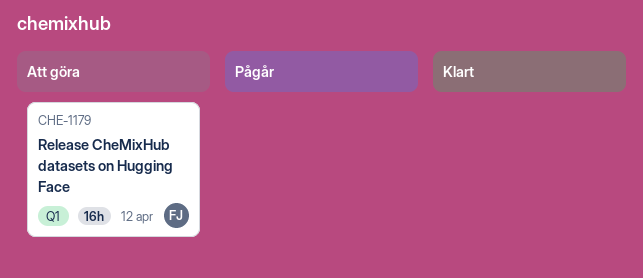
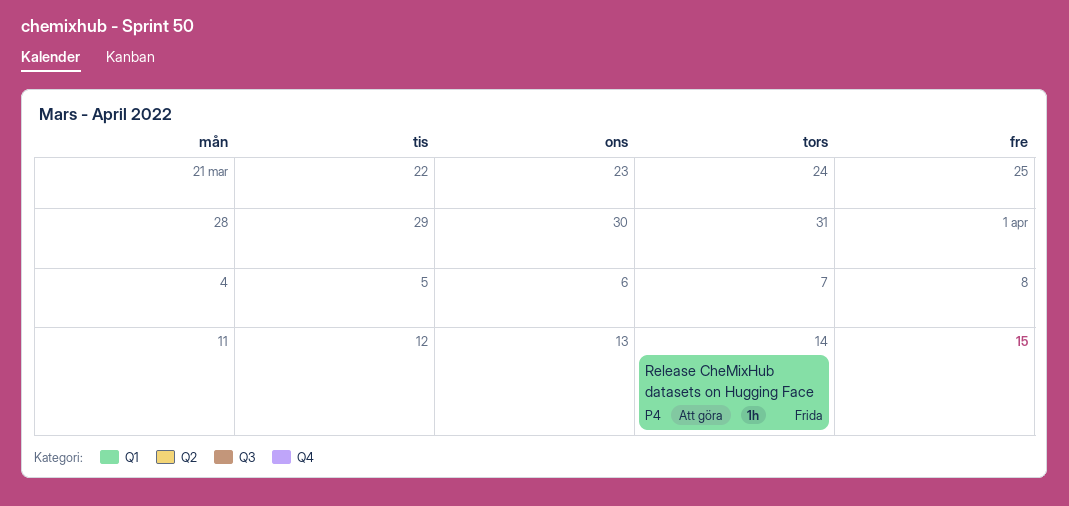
Release CheMixHub datasets on Hugging Face, estimate: 16h -> 1h
Release CheMixHub datasets on Hugging Face, due: Apr 12 -> Apr 14

